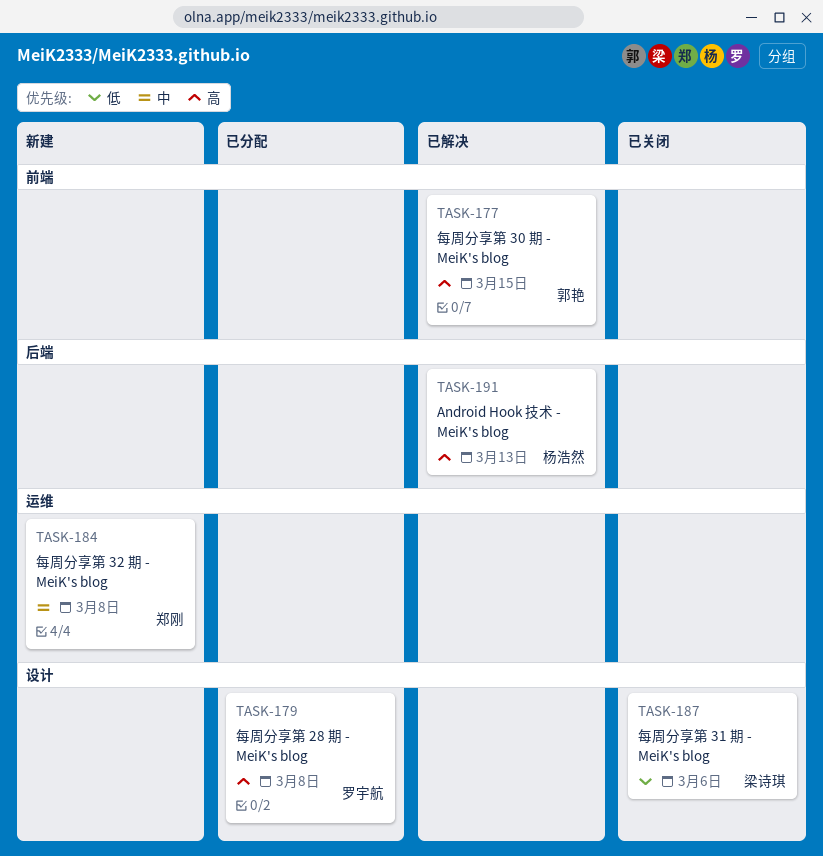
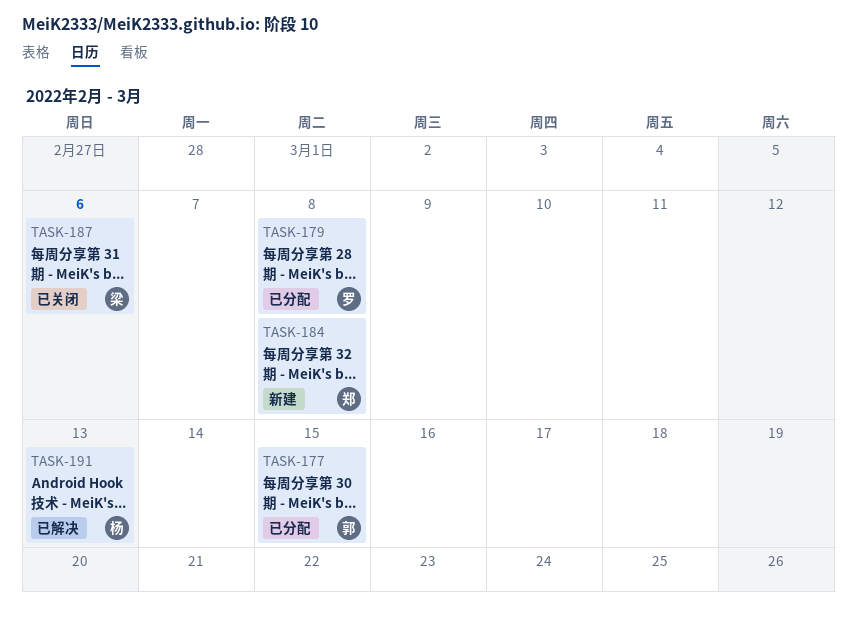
TASK-177, status: 已解决 -> 已分配

